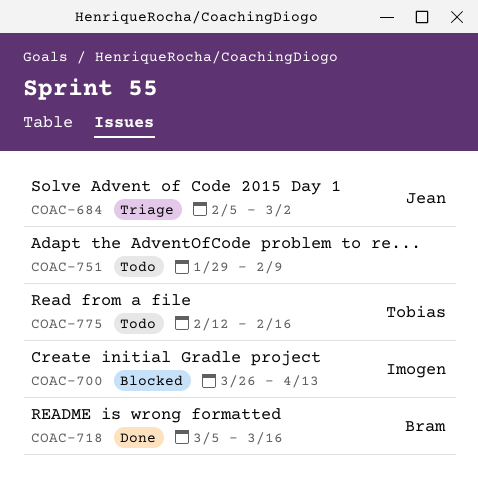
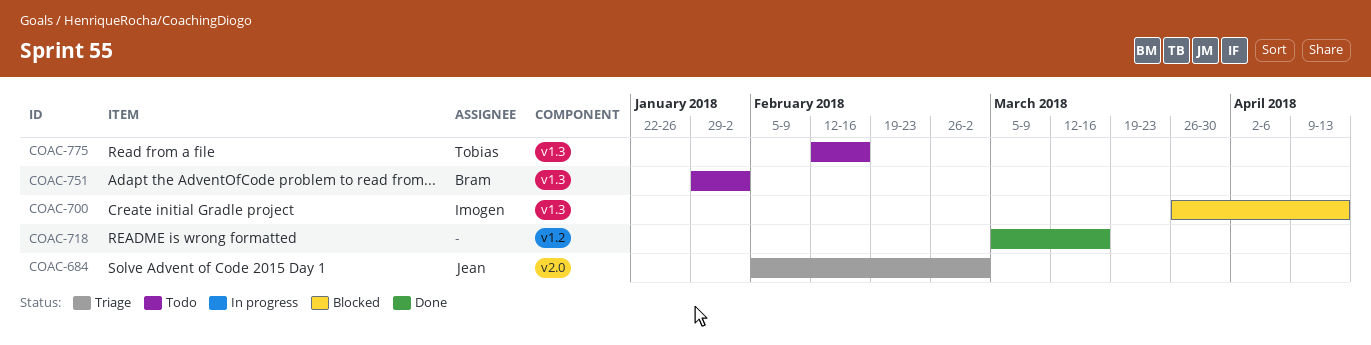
COAC-718, owner: Bram -> none
COAC-751, owner: none -> Bram
COAC-751, due: Feb 9 -> Feb 2

